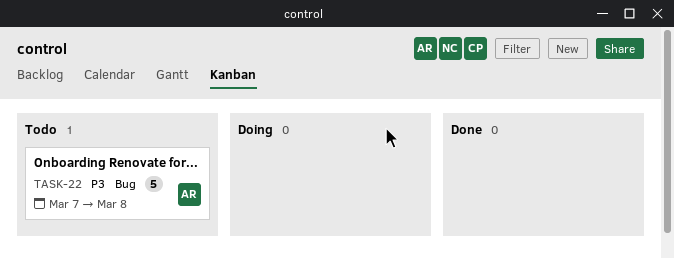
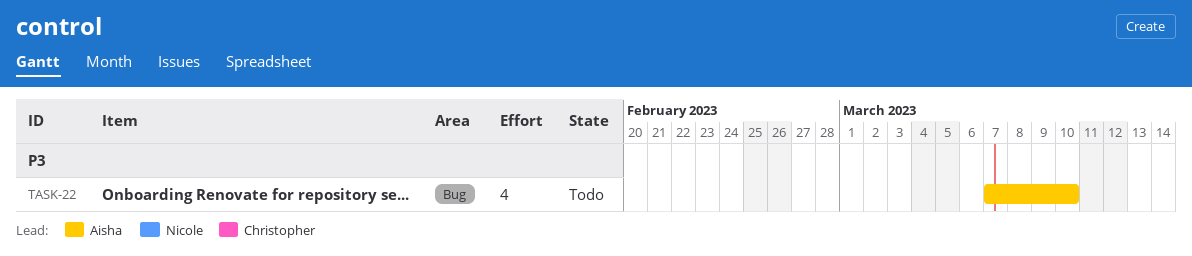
TASK-22, estimate: 5 -> 4
TASK-22, due: Mar 8 -> Mar 10

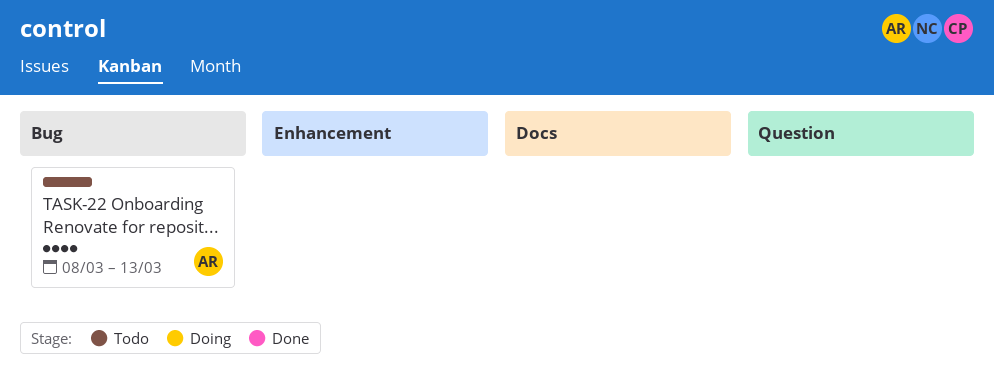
TASK-22, start: Mar 7 -> Mar 8
TASK-22, due: Mar 10 -> Mar 13

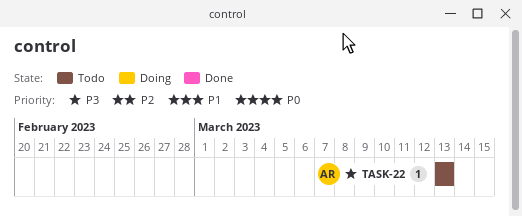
TASK-22, estimate: 4 -> 1
TASK-22, start: Mar 8 -> Mar 13

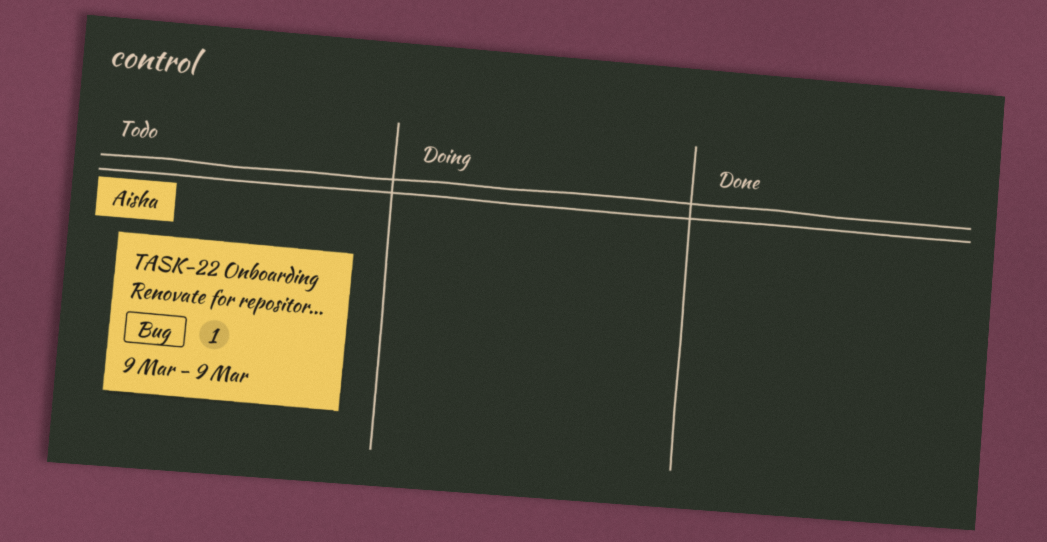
TASK-22, start: Mar 13 -> Mar 9
TASK-22, due: Mar 13 -> Mar 9

